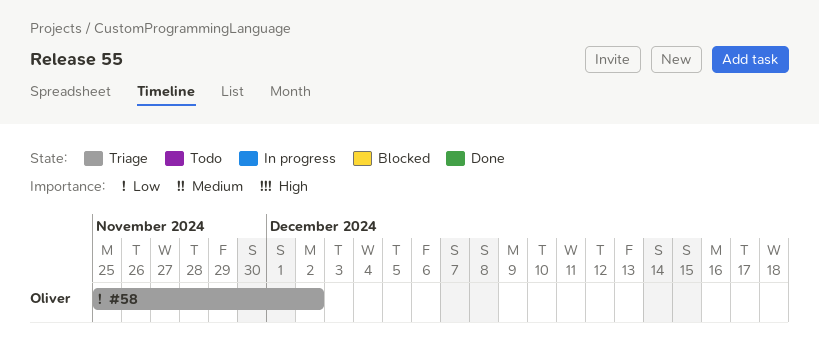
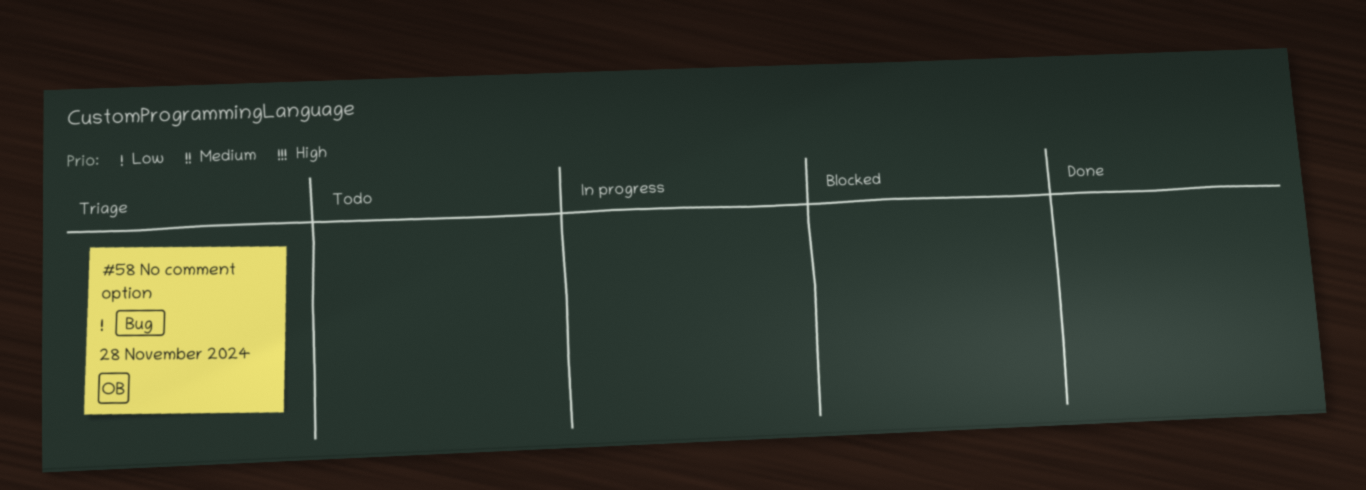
#58, due: Dec 2 -> Nov 28

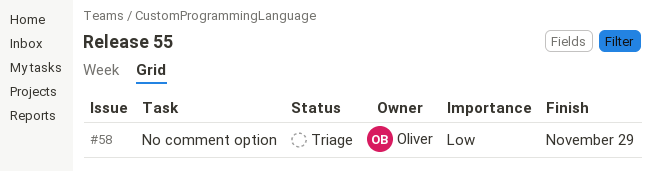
#58, due: Nov 28 -> Nov 29

